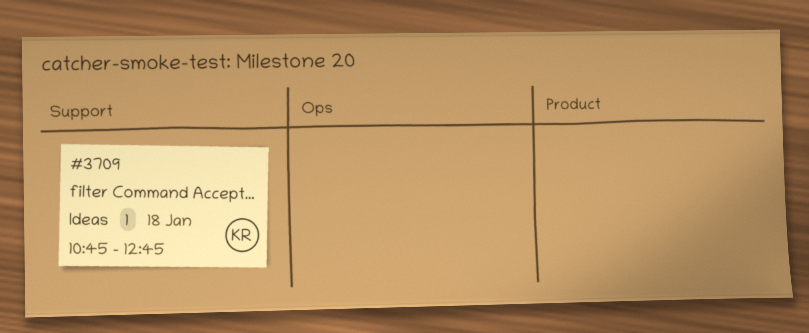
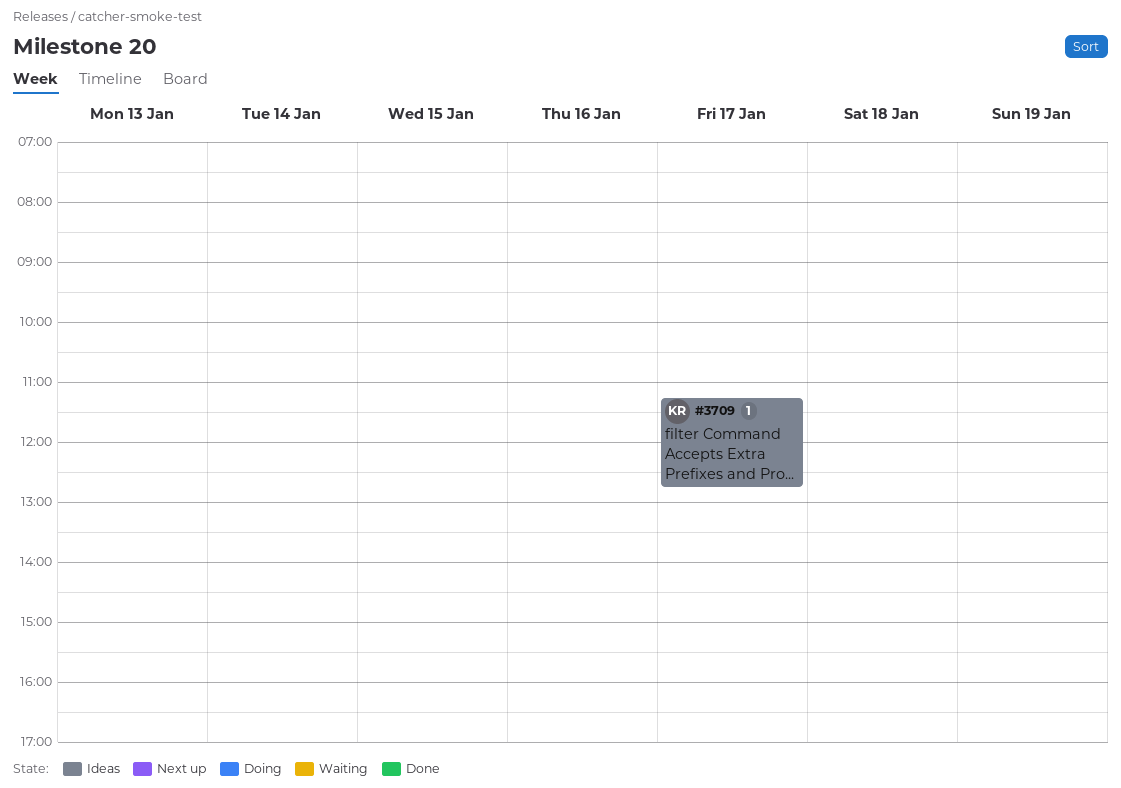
#3709, day: Jan 18 -> Jan 17
#3709, begins: 10:45 -> 11:15

